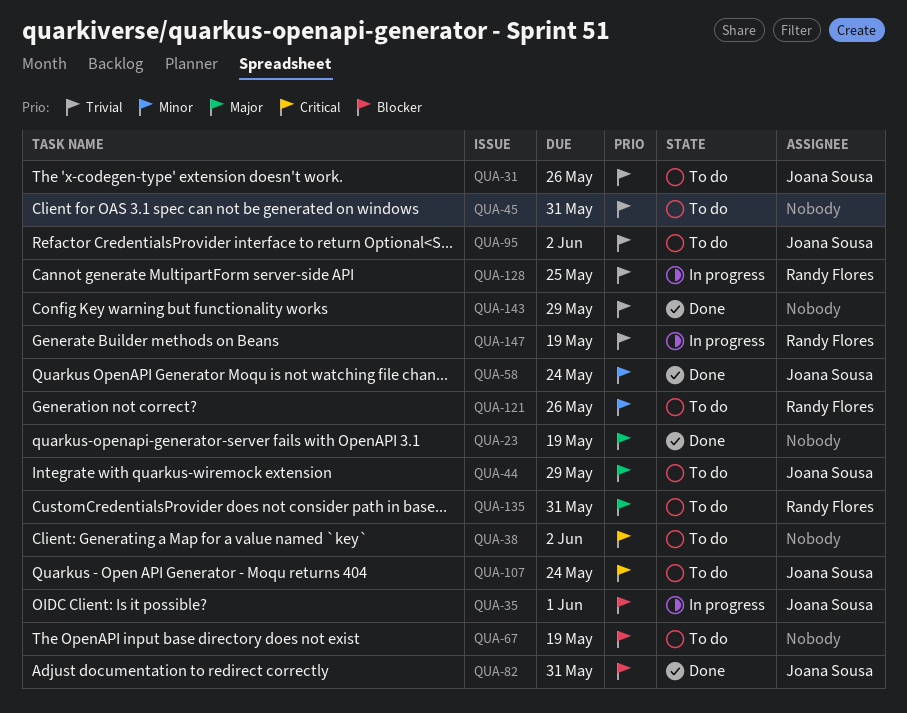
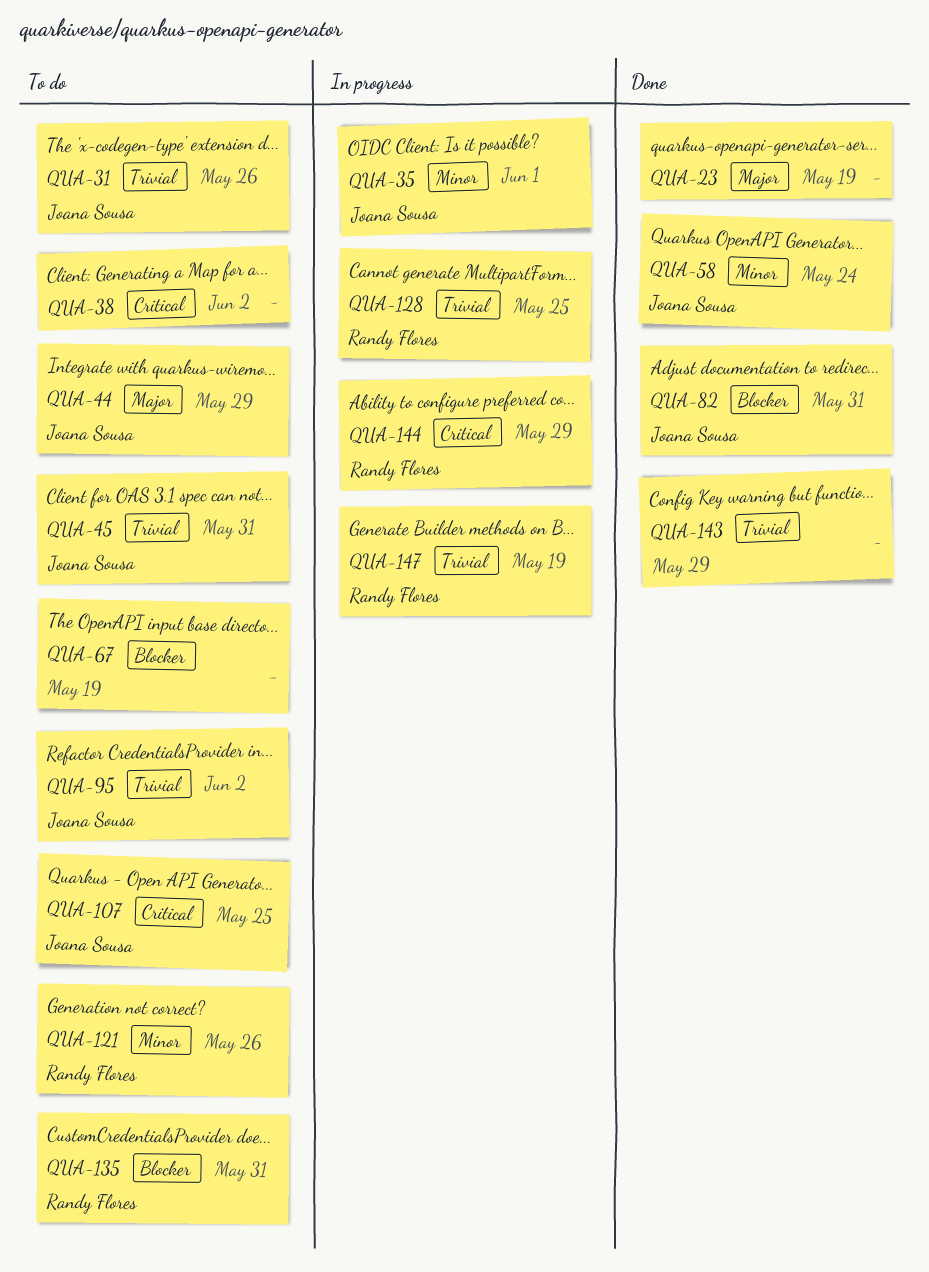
QUA-35, priority: Blocker -> Minor
QUA-45, owner: none -> Joana Sousa
QUA-107, due: May 24 -> May 25
QUA-135, priority: Major -> Blocker
QUA-144: none -> present

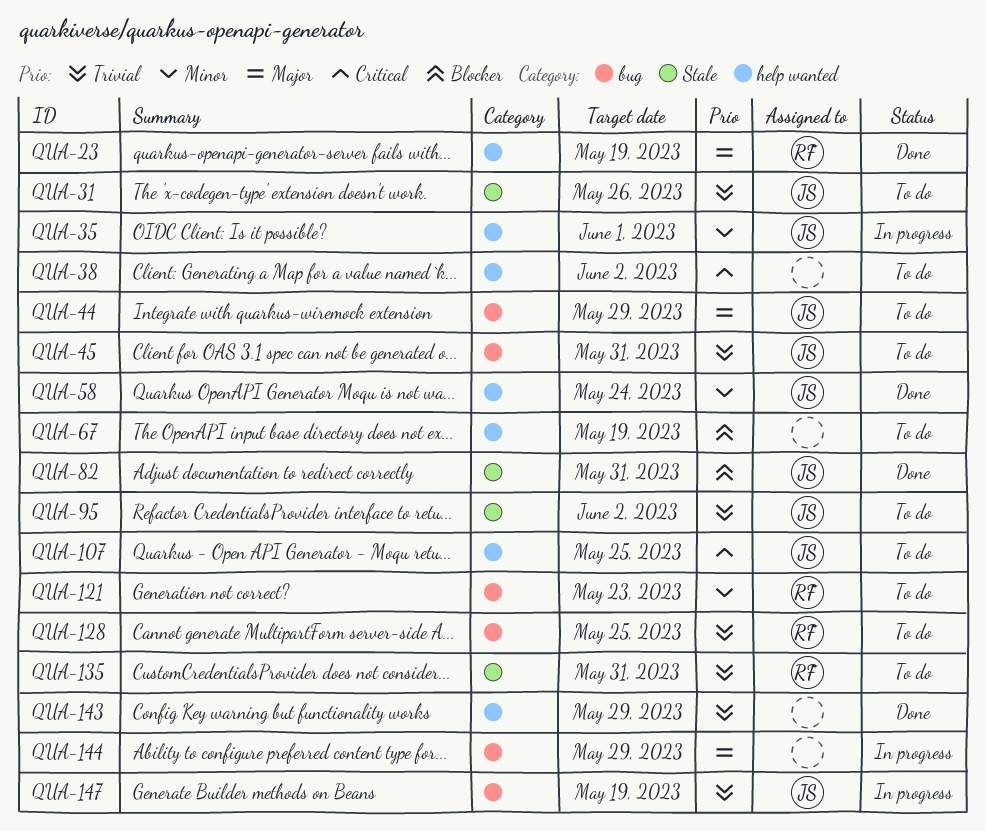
QUA-23, owner: none -> Randy Flores
QUA-121, due: May 26 -> May 23
QUA-128, status: In progress -> To do
QUA-135, priority: Blocker -> Trivial
QUA-144, owner: Randy Flores -> none
QUA-144, priority: Critical -> Major
QUA-147, owner: Randy Flores -> Joana Sousa

